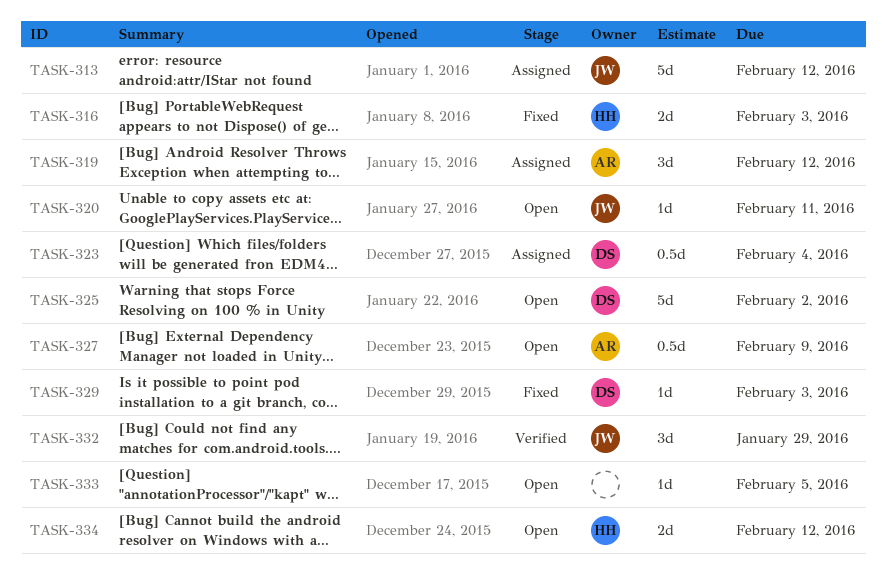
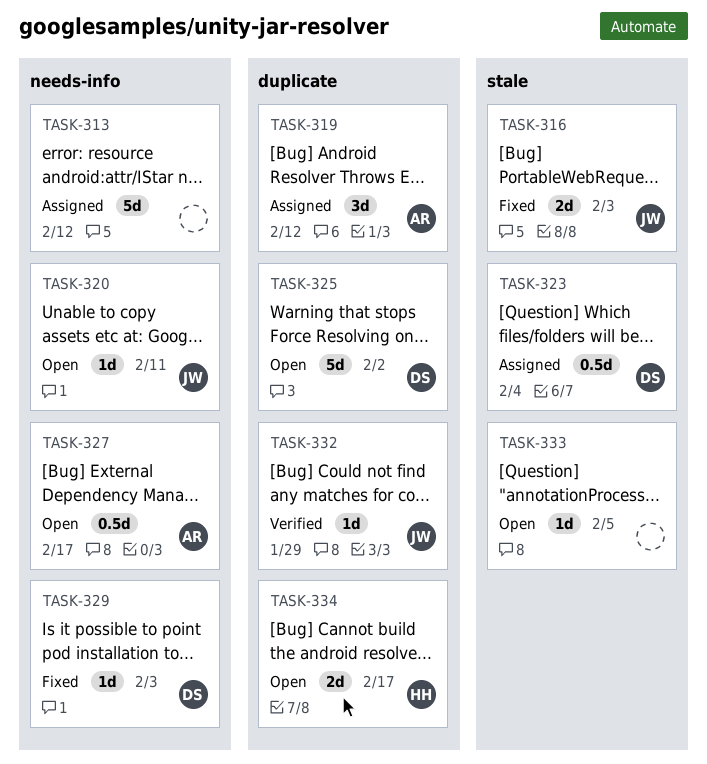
TASK-313, owner: JW -> none
TASK-316, owner: HH -> JW
TASK-327, due: Feb 9 -> Feb 17
TASK-332, estimate: 3d -> 1d
TASK-334, due: Feb 12 -> Feb 17

